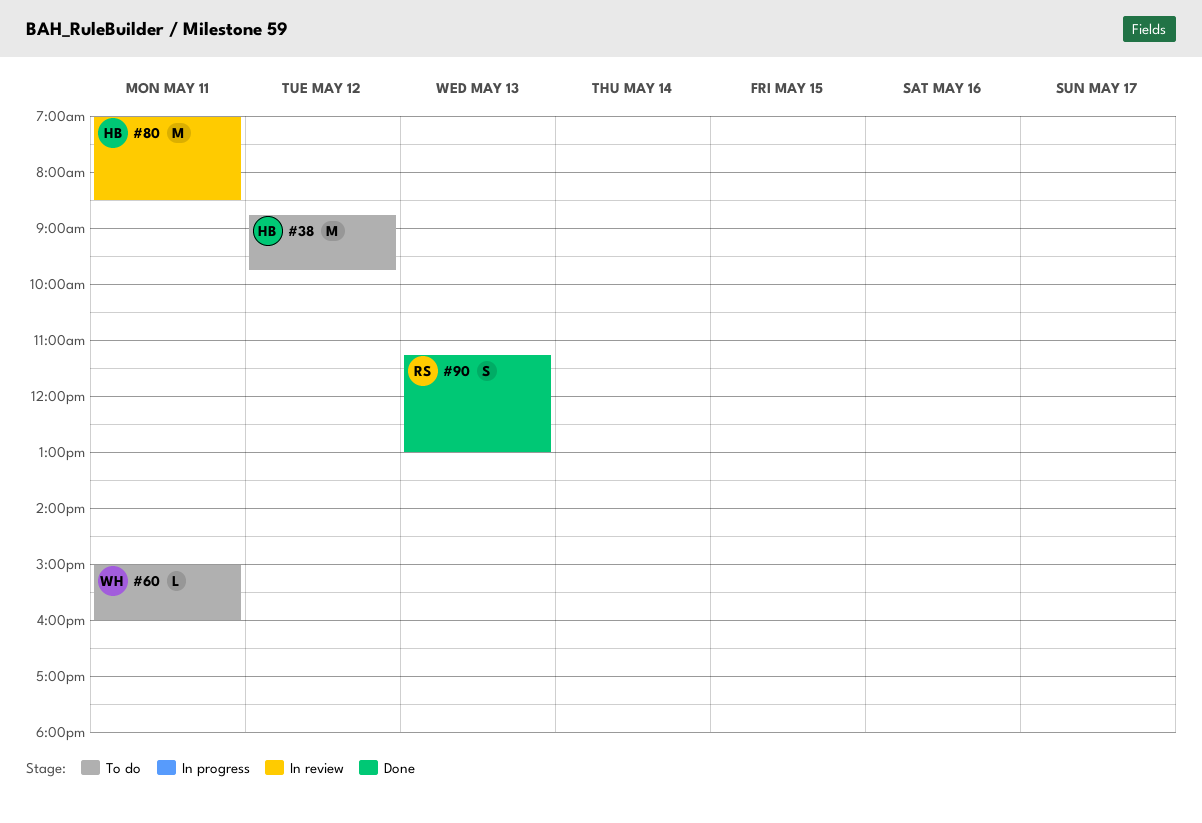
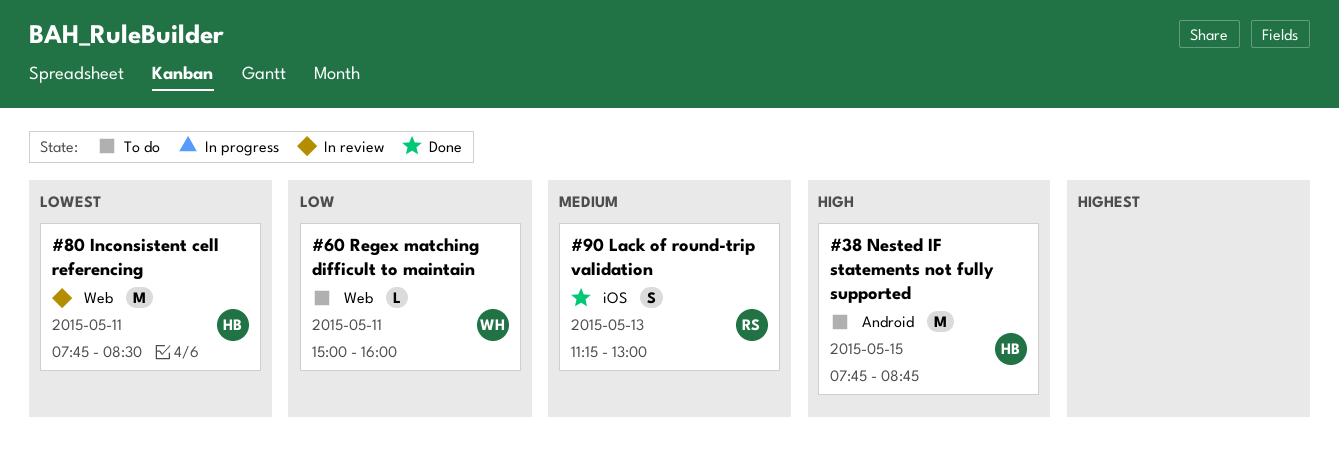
#38, day: May 12 -> May 15
#38, begins: 08:45 -> 07:45
#38, ends: 09:45 -> 08:45
#80, begins: 07:00 -> 07:45

